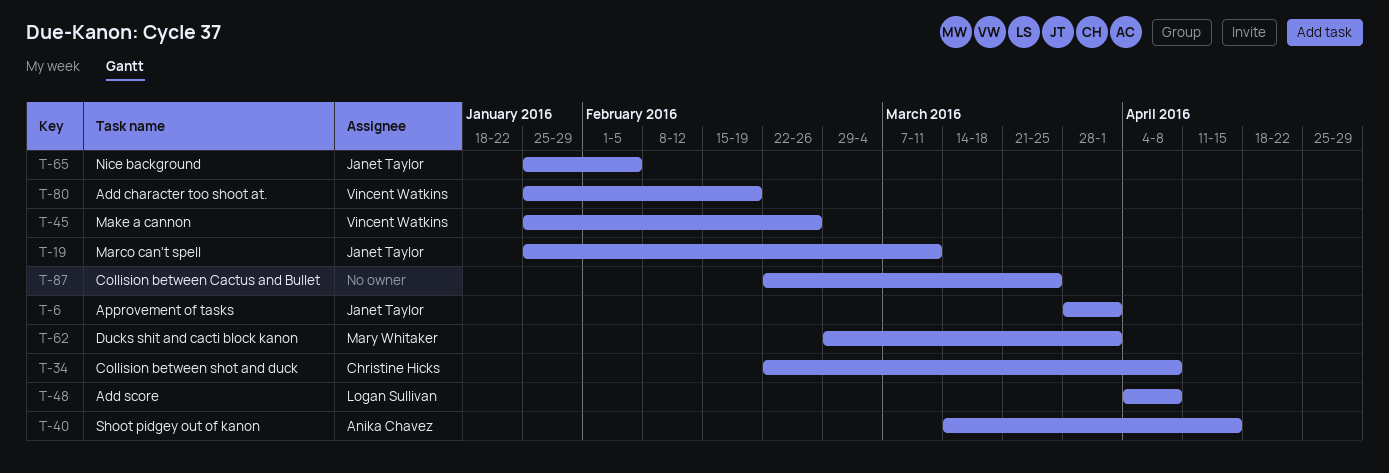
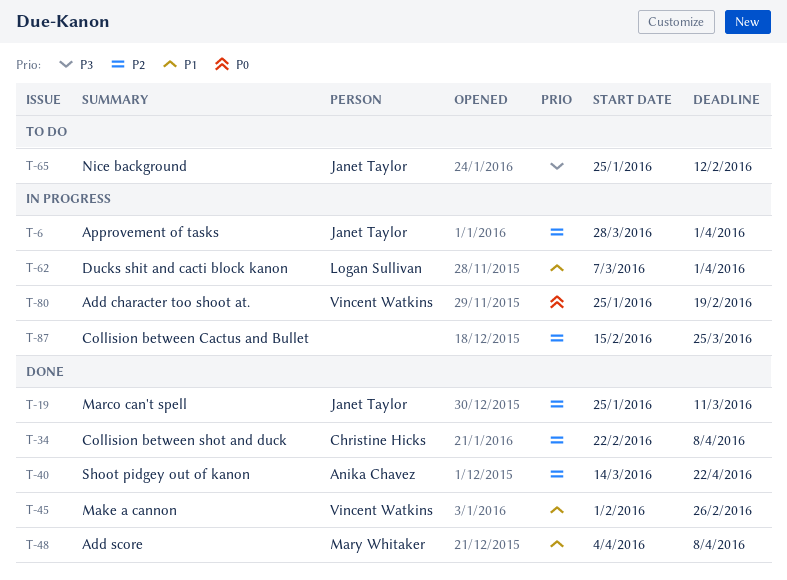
T-40, due: Apr 15 -> Apr 22
T-45, start: Jan 25 -> Feb 1
T-48, owner: Logan Sullivan -> Mary Whitaker
T-62, owner: Mary Whitaker -> Logan Sullivan
T-62, start: Feb 29 -> Mar 7
T-65, due: Feb 5 -> Feb 12
T-87, start: Feb 22 -> Feb 15

